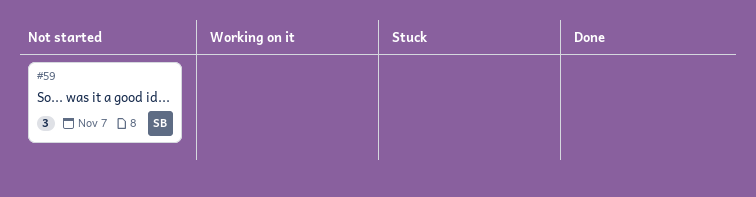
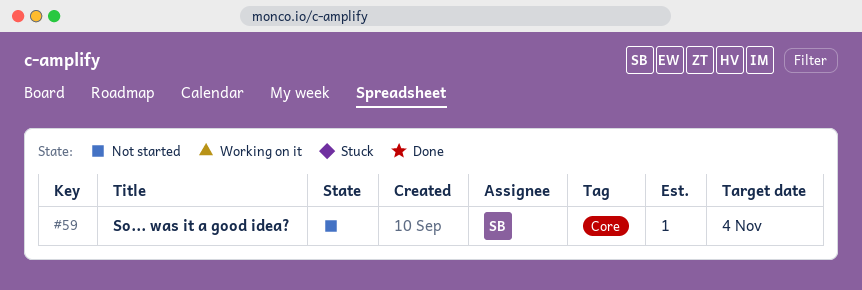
#59, estimate: 3 -> 1
#59, due: Nov 7 -> Nov 4

